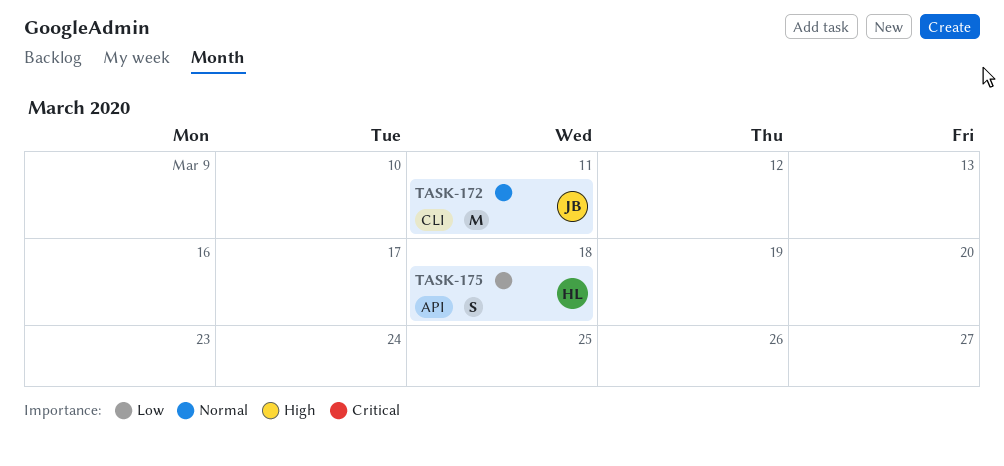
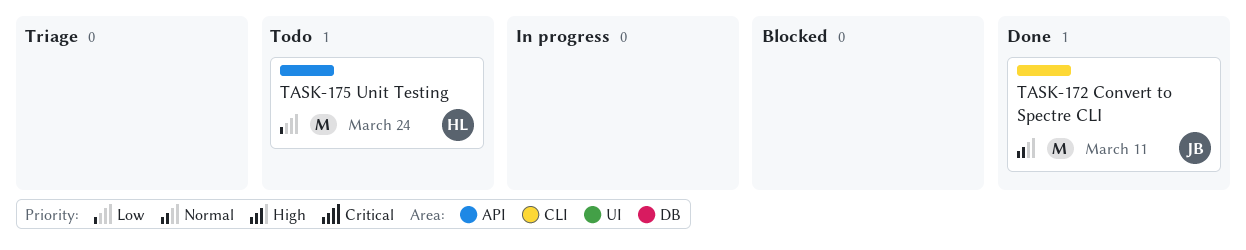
TASK-175, estimate: S -> M
TASK-175, due: Mar 18 -> Mar 24

